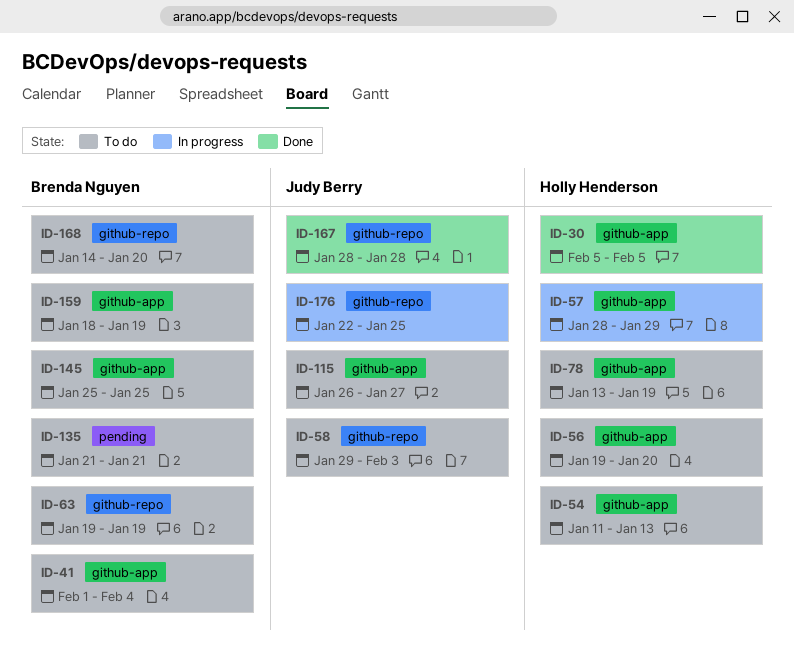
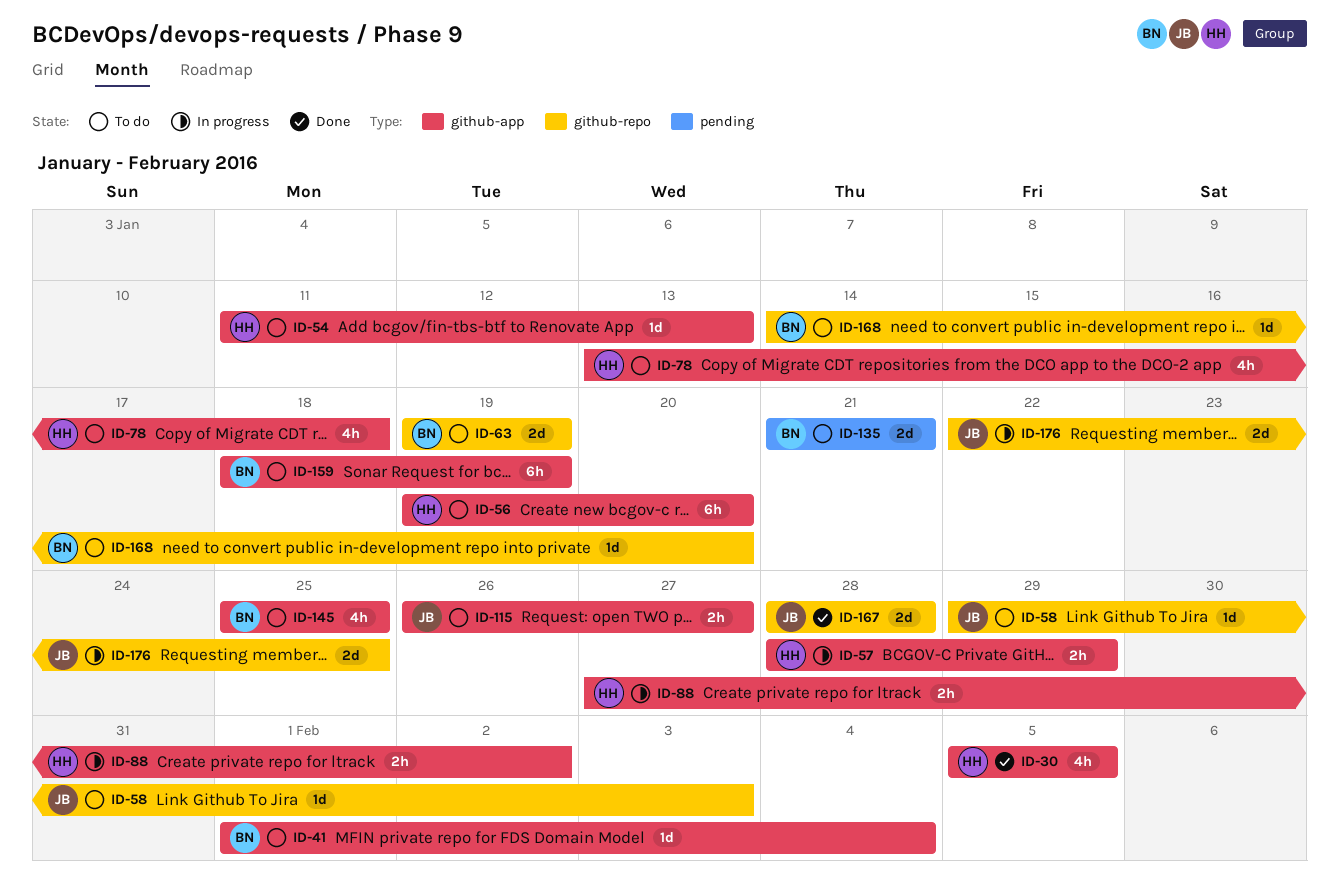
ID-78, due: Jan 19 -> Jan 18
ID-88: none -> present

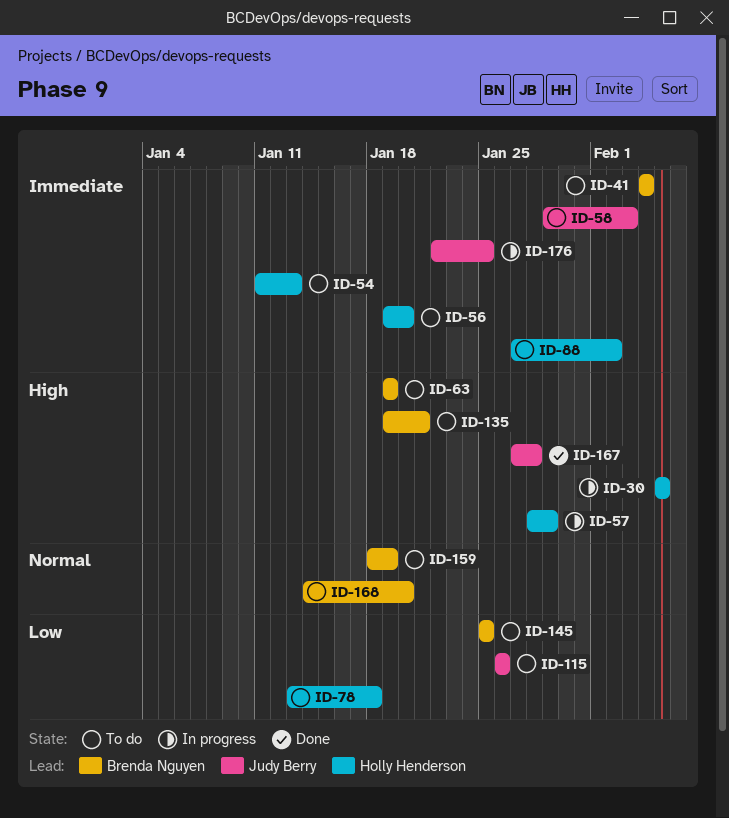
ID-30, status: Done -> In progress
ID-41, start: Feb 1 -> Feb 4
ID-88, status: In progress -> To do
ID-115, due: Jan 27 -> Jan 26
ID-135, start: Jan 21 -> Jan 19
ID-167, start: Jan 28 -> Jan 27

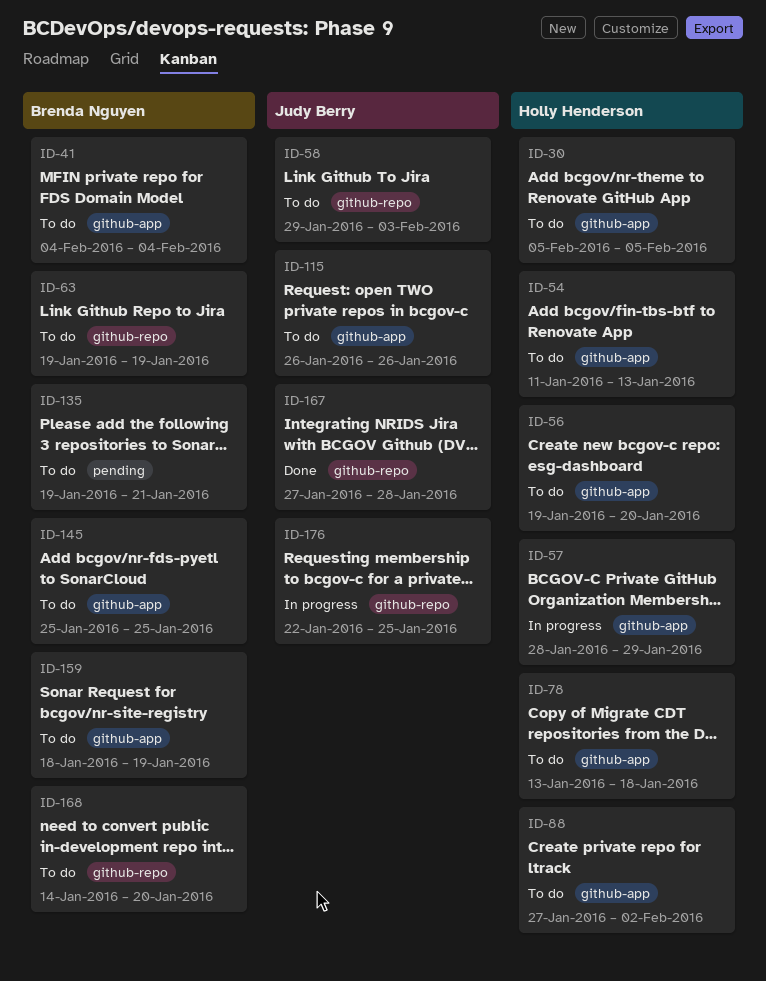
ID-30, status: In progress -> To do

